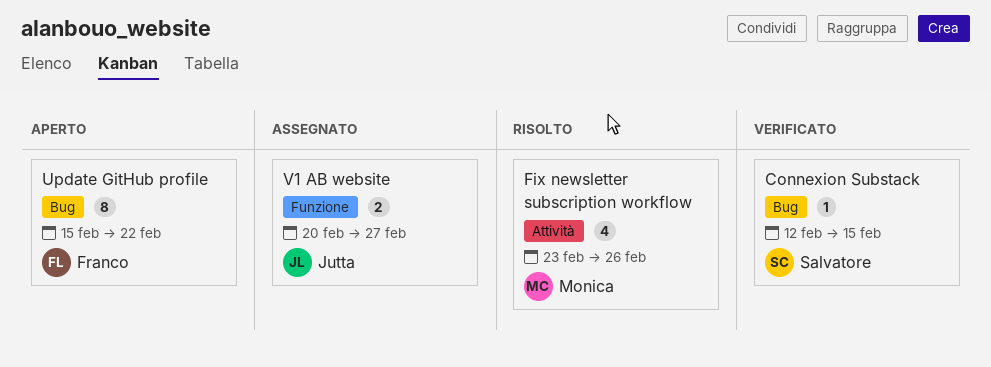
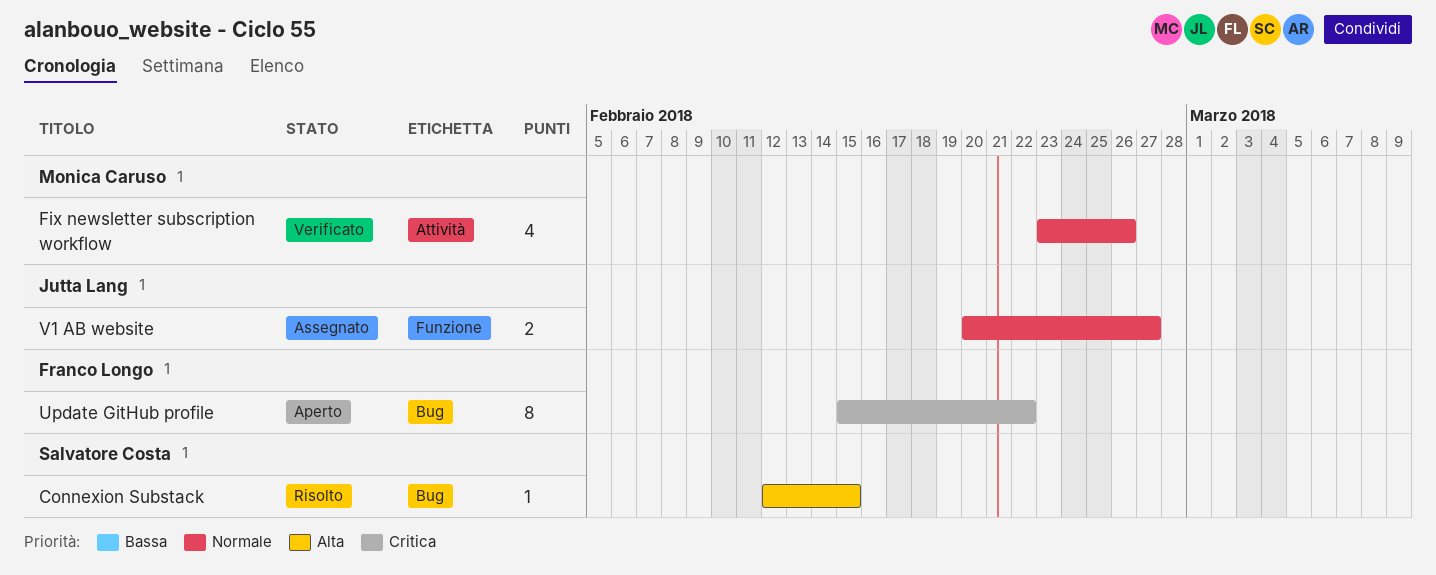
Connexion Substack, status: Verificato -> Risolto
Fix newsletter subscription workflow, status: Risolto -> Verificato

